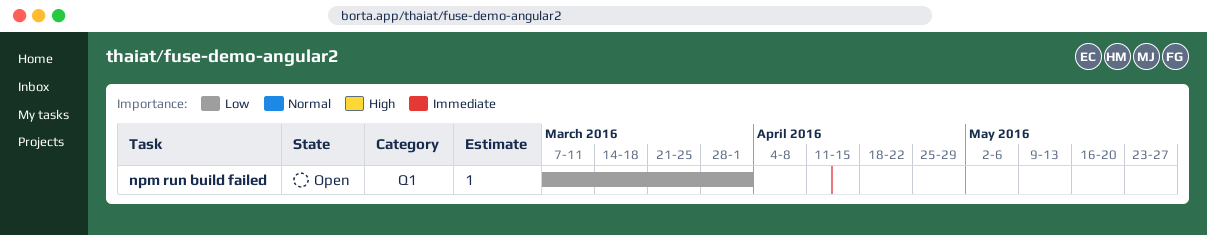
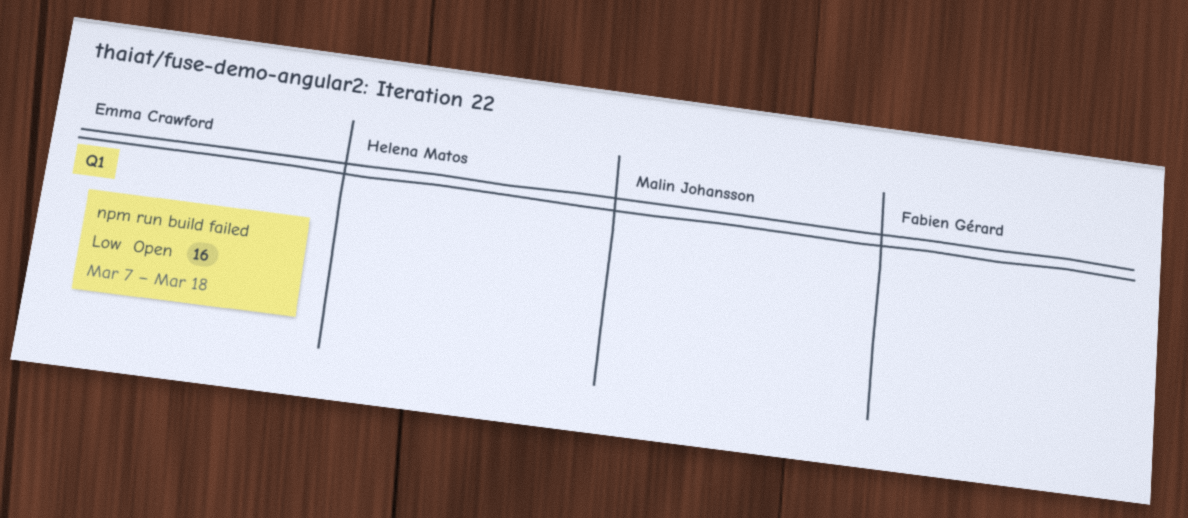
npm run build failed, estimate: 1 -> 16
npm run build failed, due: Apr 1 -> Mar 18

